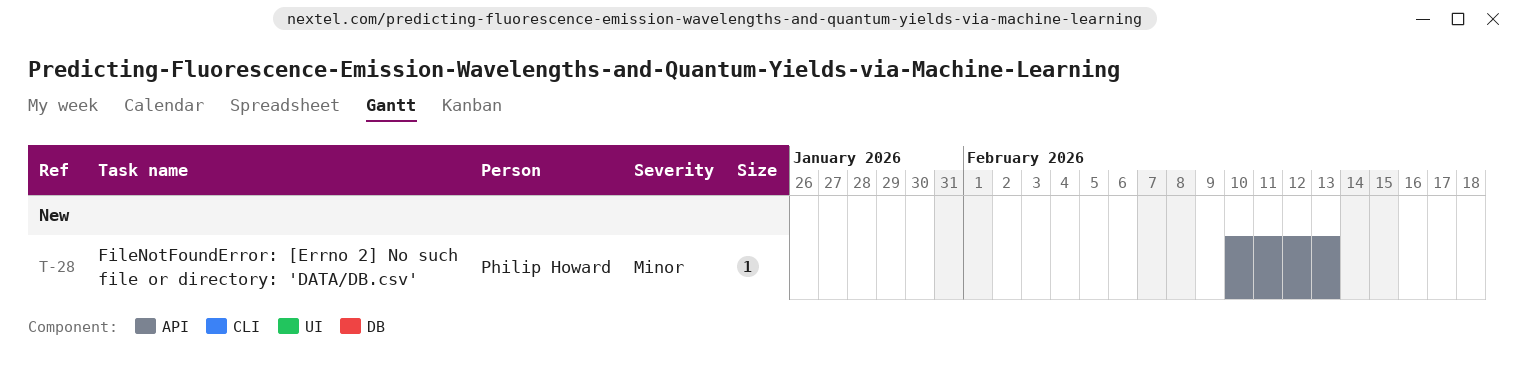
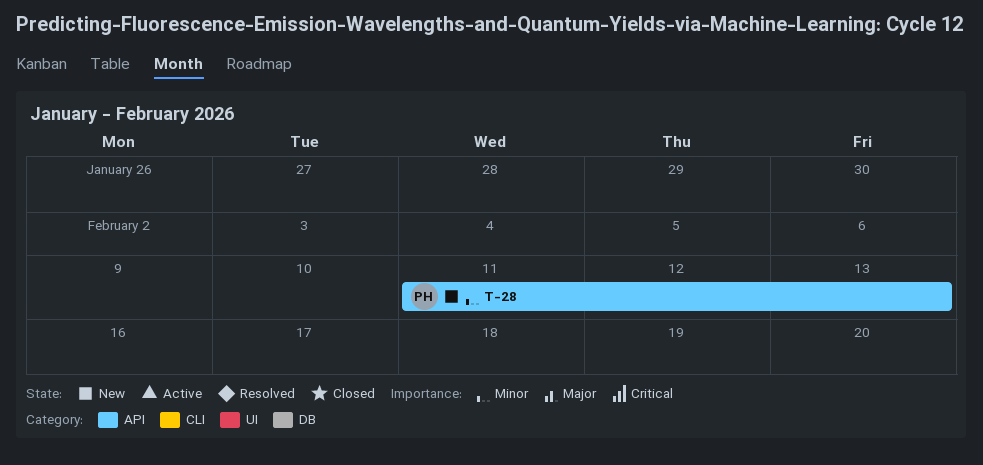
T-28, start: Feb 10 -> Feb 11

